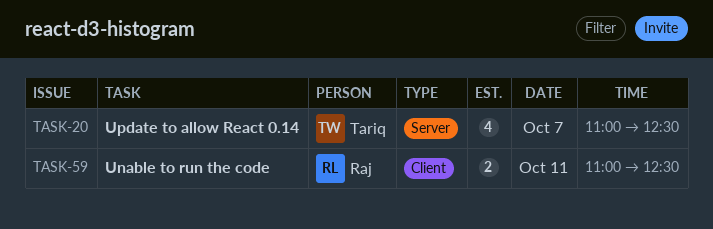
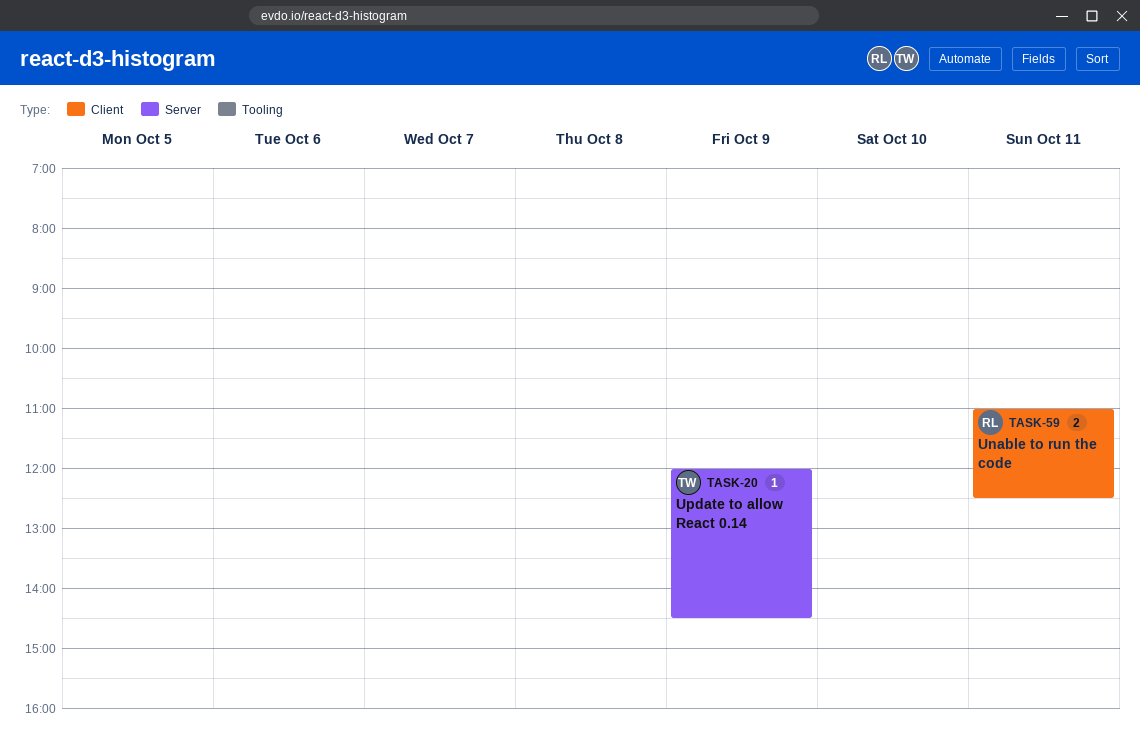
TASK-20, estimate: 4 -> 1
TASK-20, day: Oct 7 -> Oct 9
TASK-20, begins: 11:00 -> 12:00
TASK-20, ends: 12:30 -> 14:30

